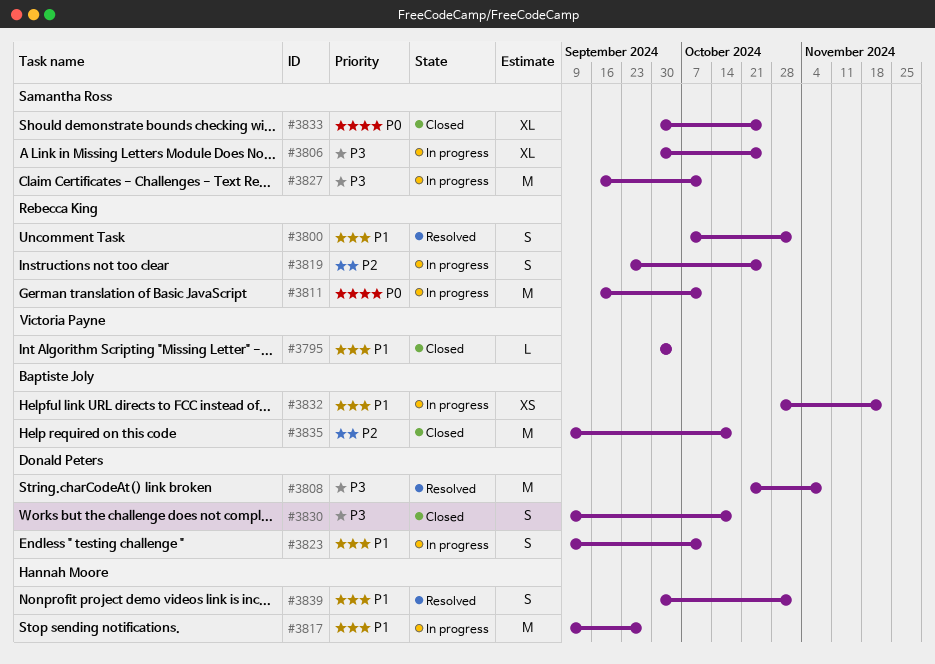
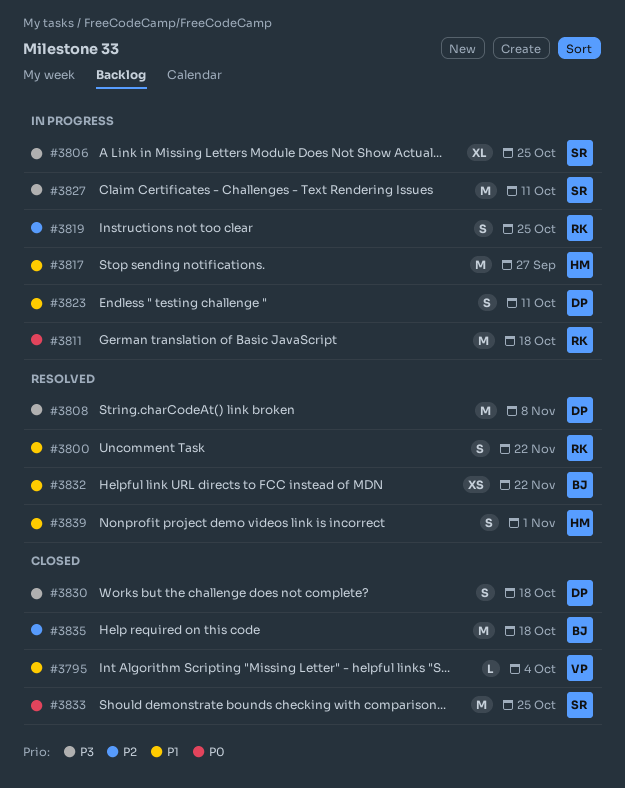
#3800, due: Nov 1 -> Nov 22
#3811, due: Oct 11 -> Oct 18
#3832, status: In progress -> Resolved
#3833, estimate: XL -> M

